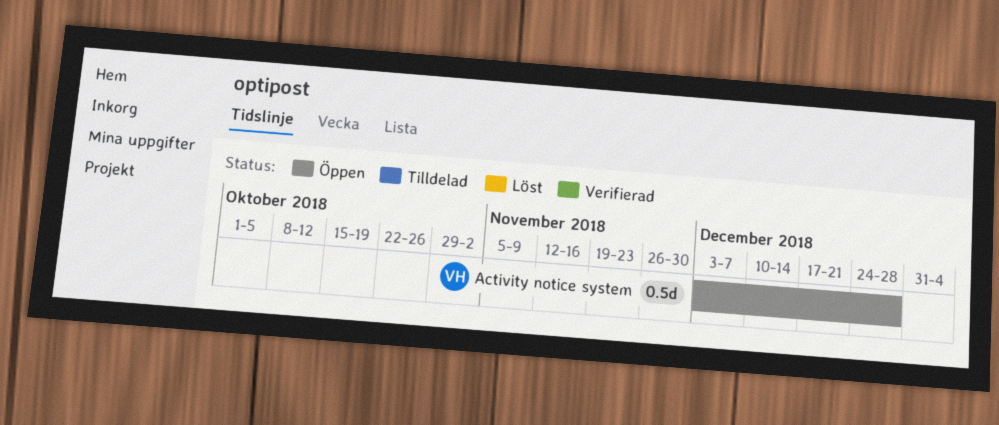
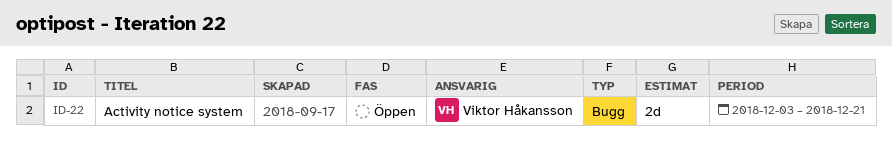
Activity notice system, estimate: 0.5d -> 2d
Activity notice system, due: Dec 28 -> Dec 21

